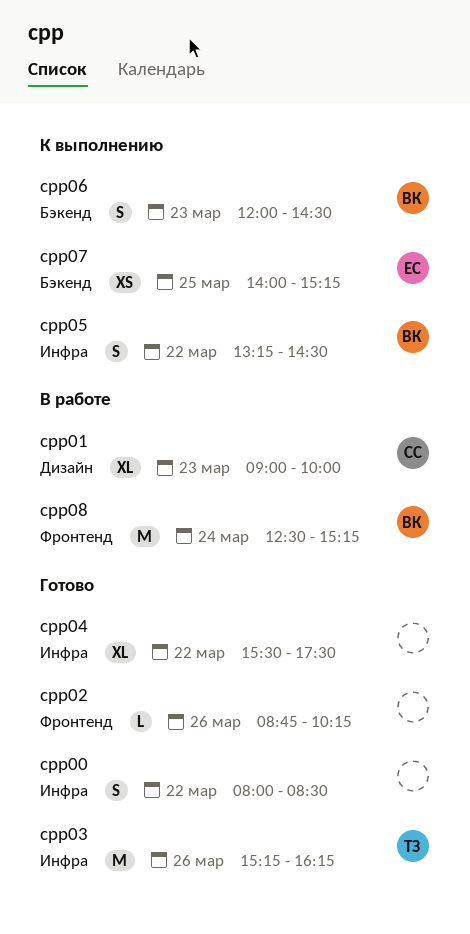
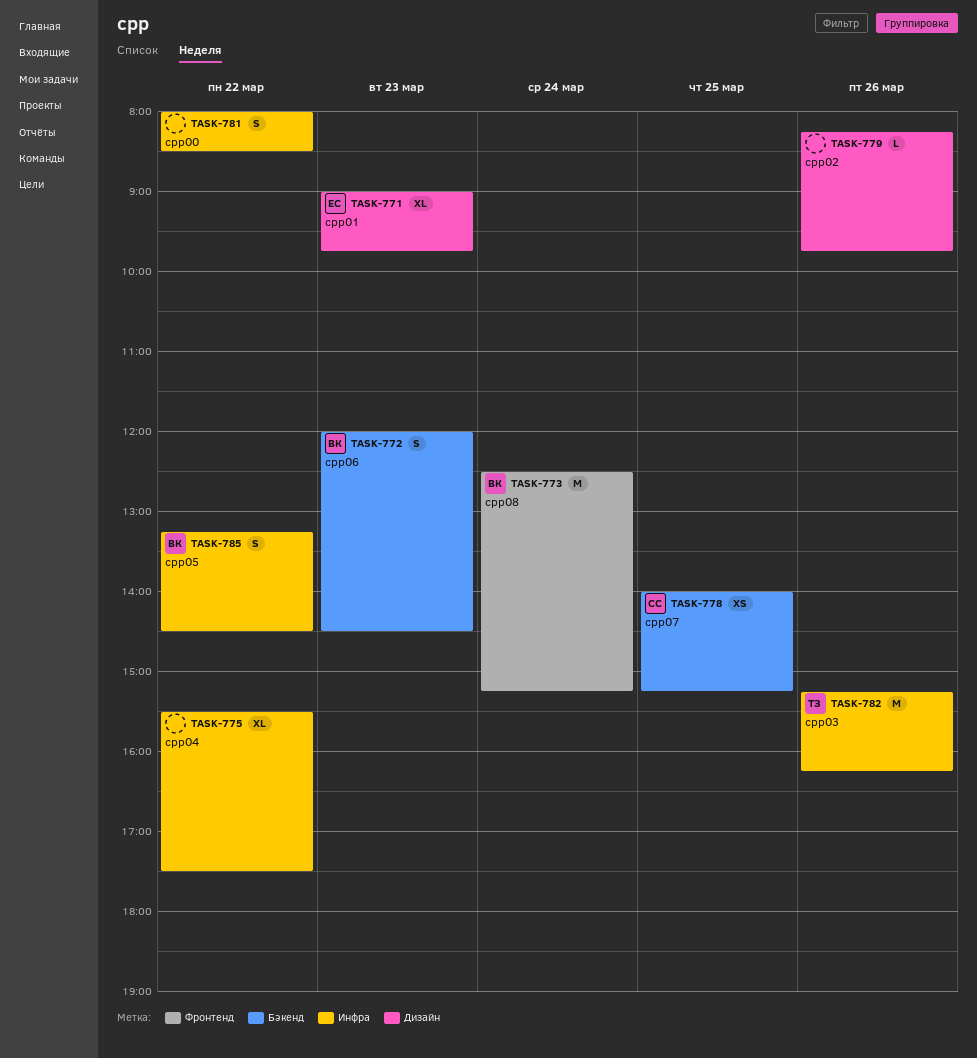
cpp01, owner: СС -> ЕС
cpp01, ends: 10:00 -> 09:45
cpp02, label: Фронтенд -> Дизайн
cpp02, begins: 08:45 -> 08:15
cpp02, ends: 10:15 -> 09:45
cpp07, owner: ЕС -> СС

